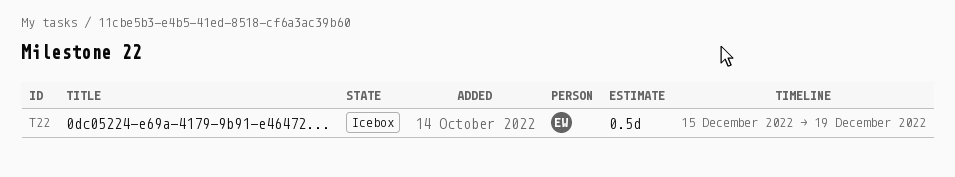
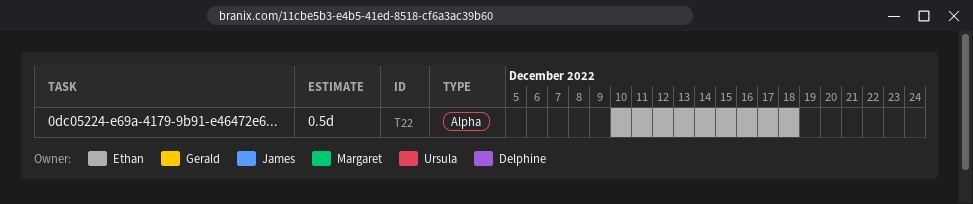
T22, start: Dec 15 -> Dec 10
T22, due: Dec 19 -> Dec 18

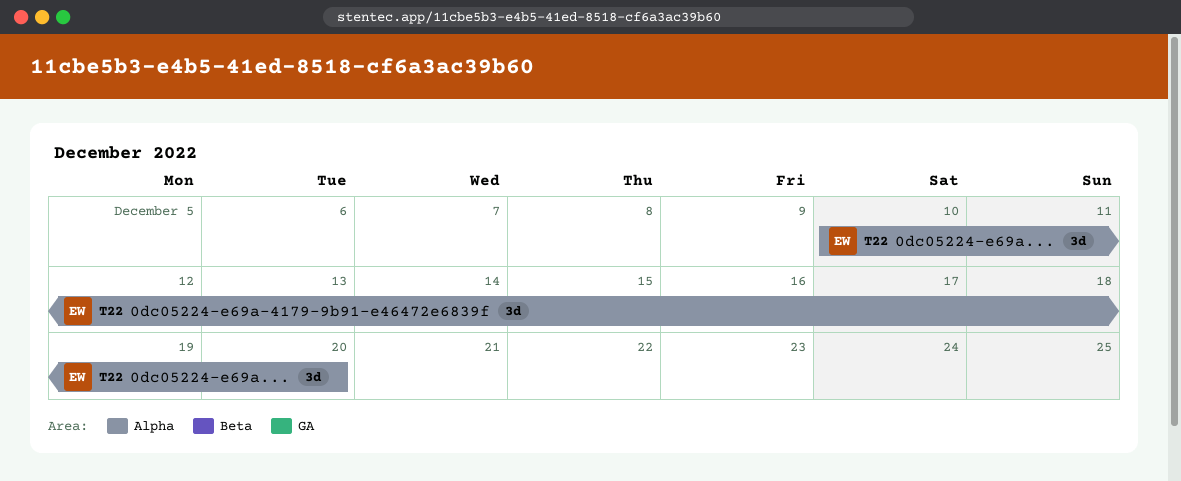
T22, estimate: 0.5d -> 3d
T22, due: Dec 18 -> Dec 20

